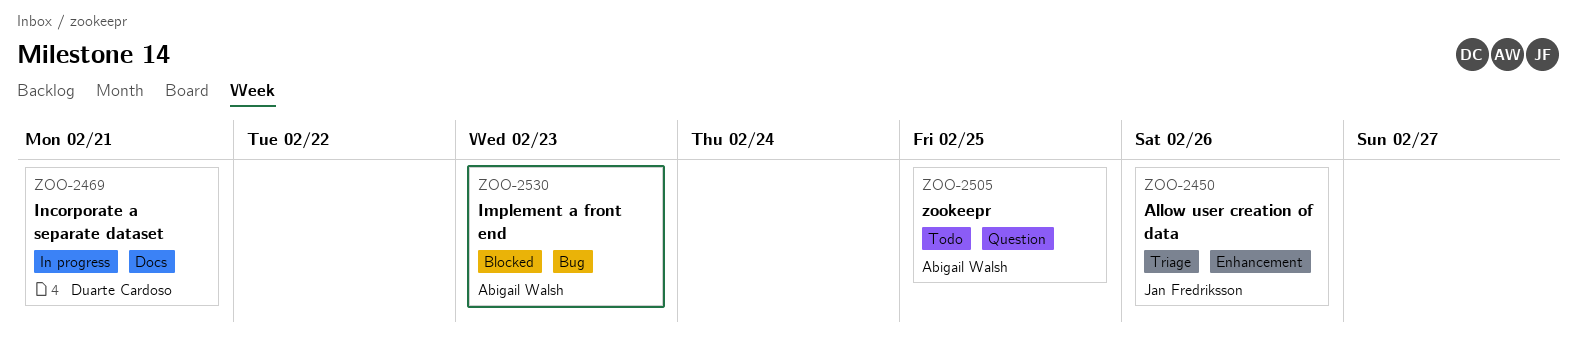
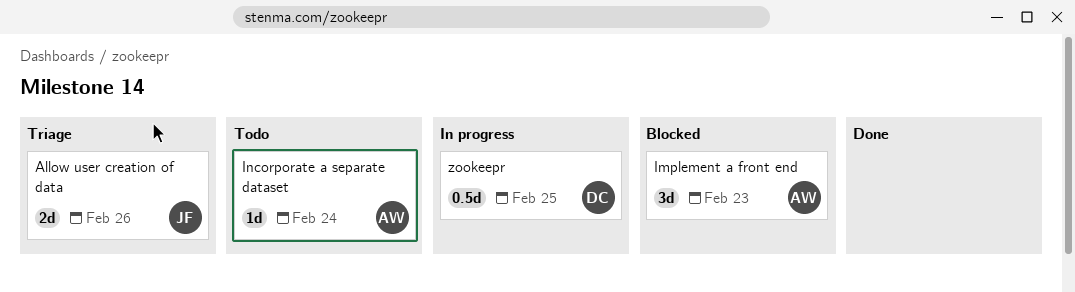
Incorporate a separate dataset, status: In progress -> Todo
Incorporate a separate dataset, owner: Duarte Cardoso -> Abigail Walsh
Incorporate a separate dataset, due: Feb 21 -> Feb 24
zookeepr, status: Todo -> In progress
zookeepr, owner: Abigail Walsh -> Duarte Cardoso

